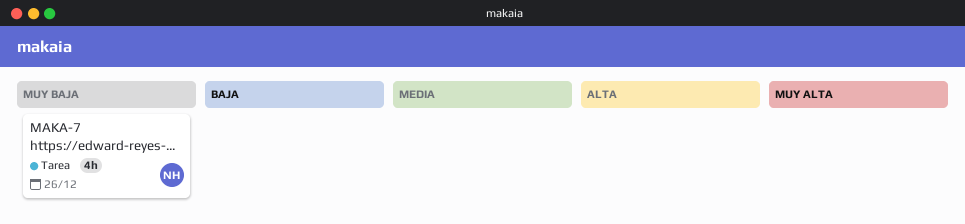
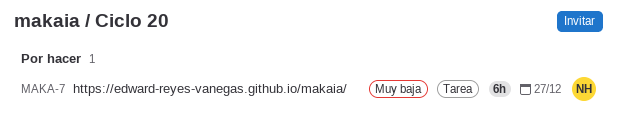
MAKA-7, estimate: 4h -> 6h
MAKA-7, due: Dec 26 -> Dec 27

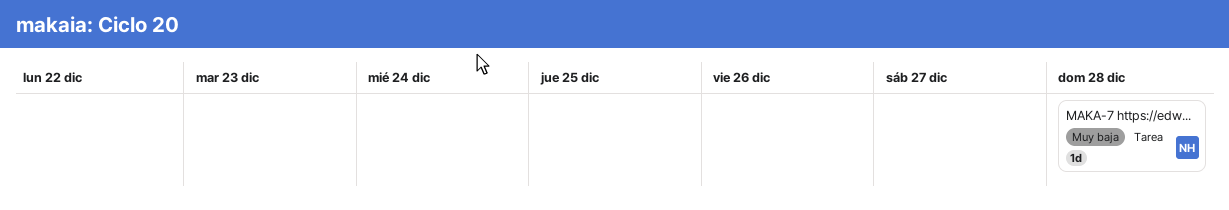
MAKA-7, estimate: 6h -> 1d
MAKA-7, due: Dec 27 -> Dec 28

